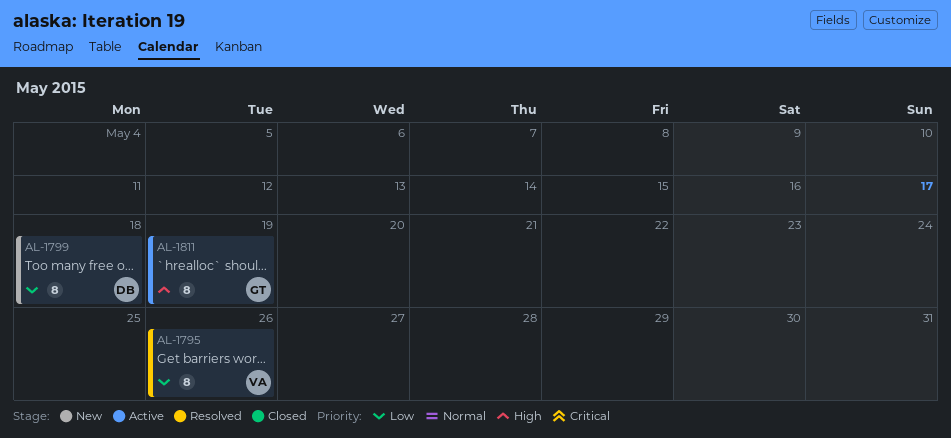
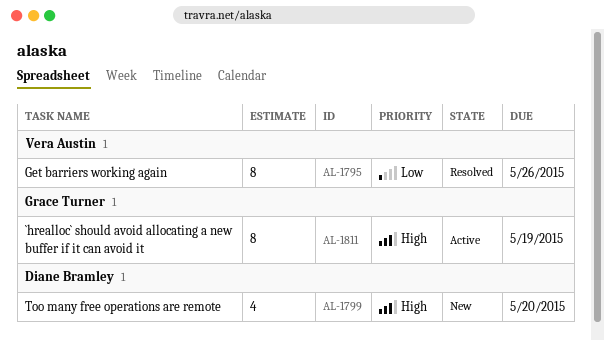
AL-1799, priority: Low -> High
AL-1799, estimate: 8 -> 4
AL-1799, due: May 18 -> May 20

